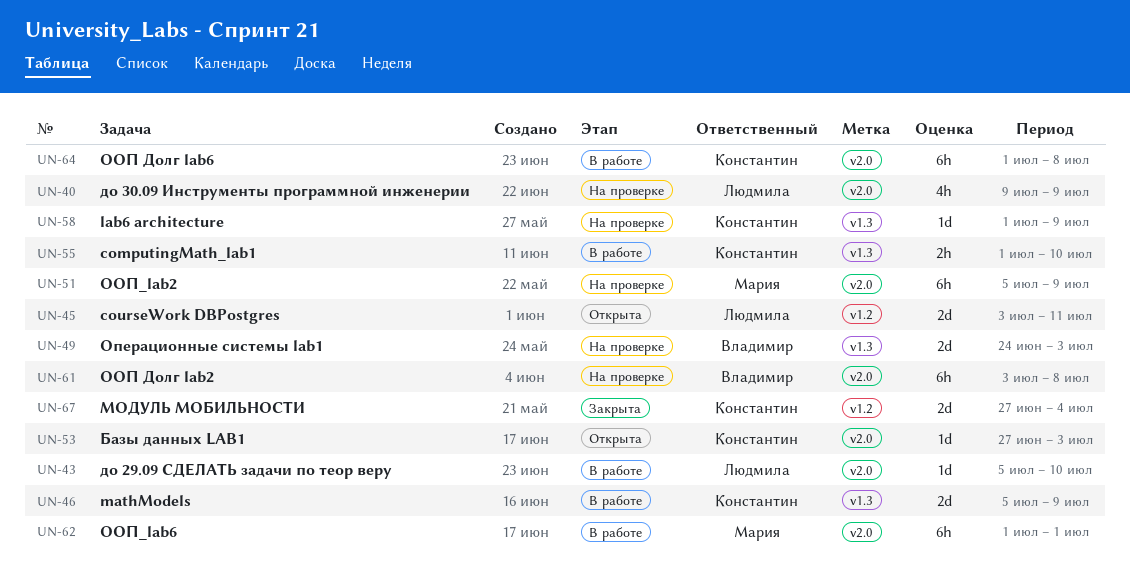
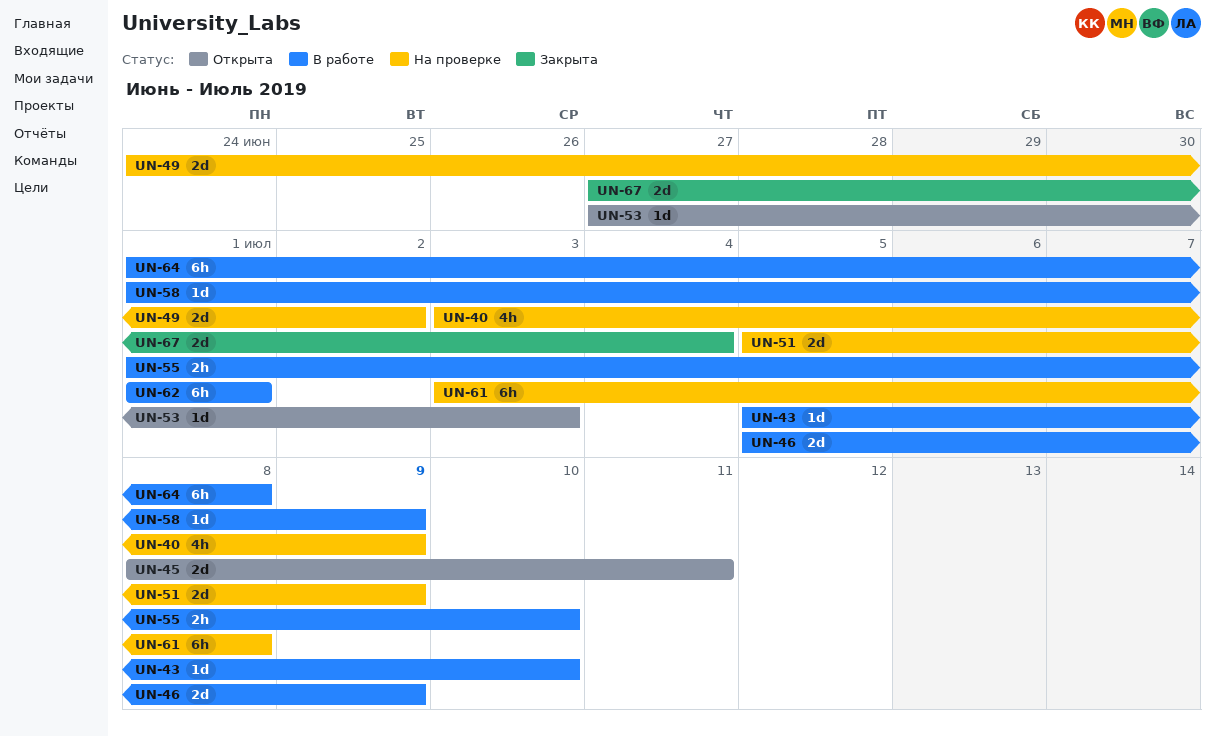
UN-40, start: Jul 9 -> Jul 3
UN-45, start: Jul 3 -> Jul 8
UN-49, due: Jul 3 -> Jul 2
UN-51, estimate: 6h -> 2d
UN-58, status: На проверке -> В работе

